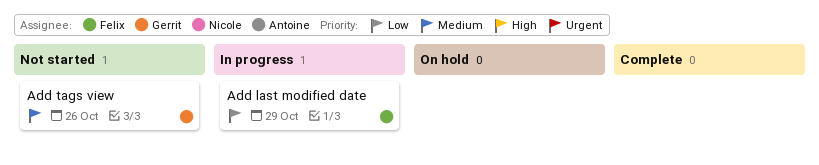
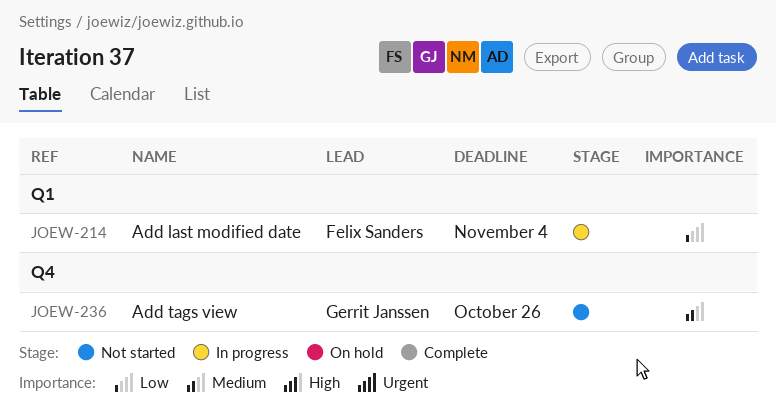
Add last modified date, due: Oct 29 -> Nov 4

